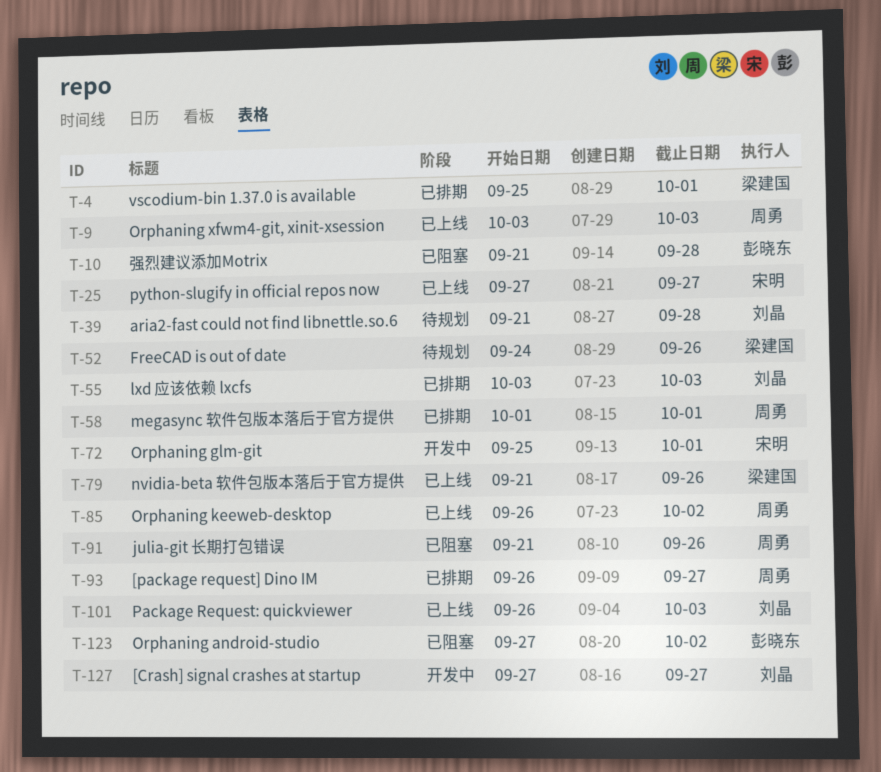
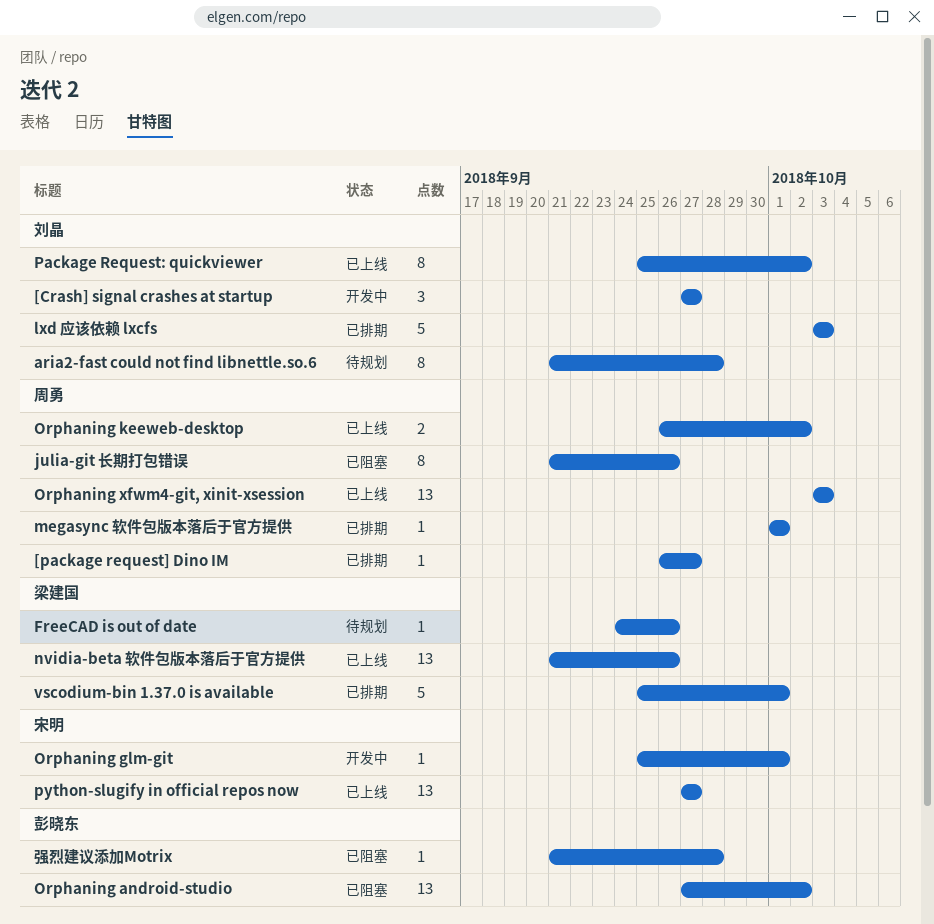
Package Request: quickviewer, start: Sep 26 -> Sep 25
Package Request: quickviewer, due: Oct 3 -> Oct 2

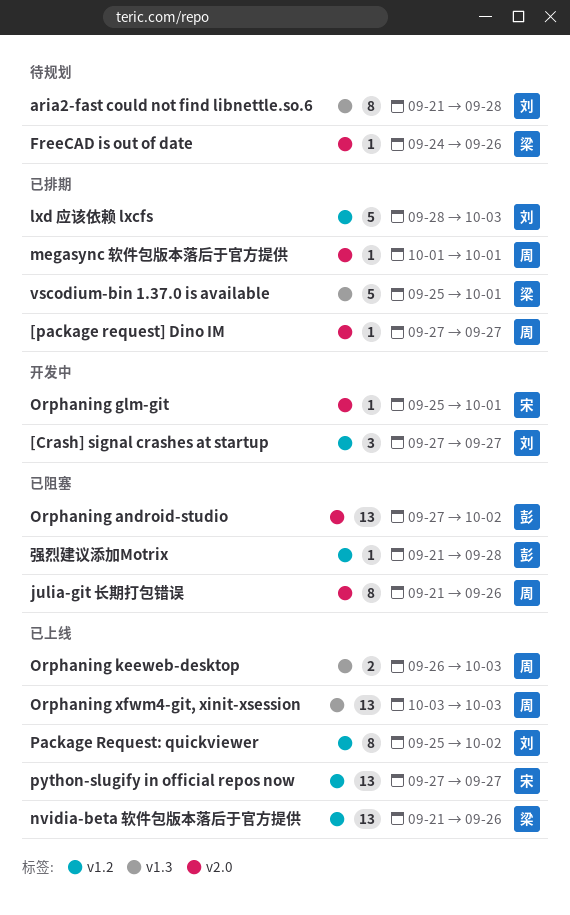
[package request] Dino IM, start: Sep 26 -> Sep 27
lxd 应该依赖 lxcfs, start: Oct 3 -> Sep 28
Orphaning keeweb-desktop, due: Oct 2 -> Oct 3

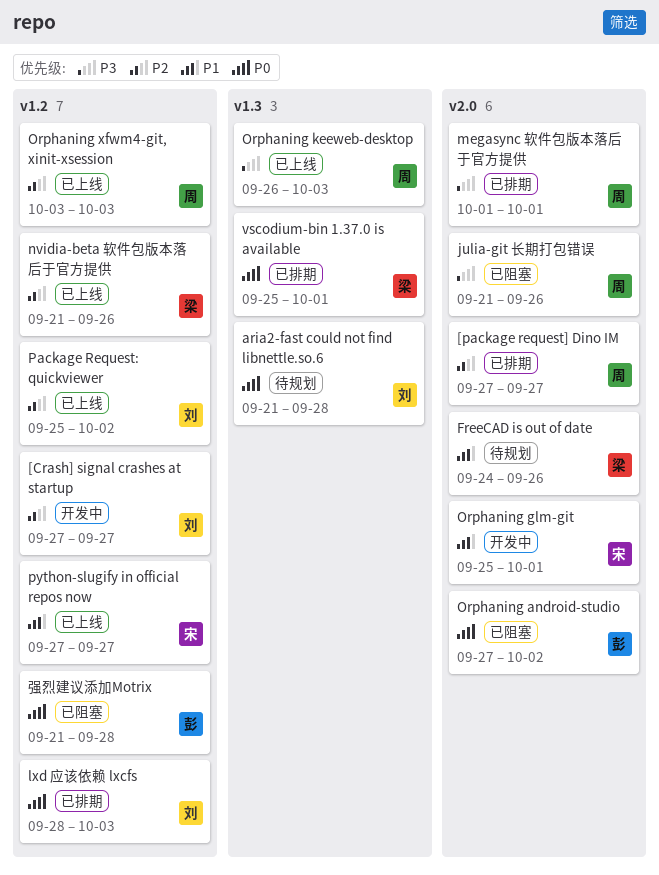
Orphaning xfwm4-git, xinit-xsession, label: v1.3 -> v1.2

